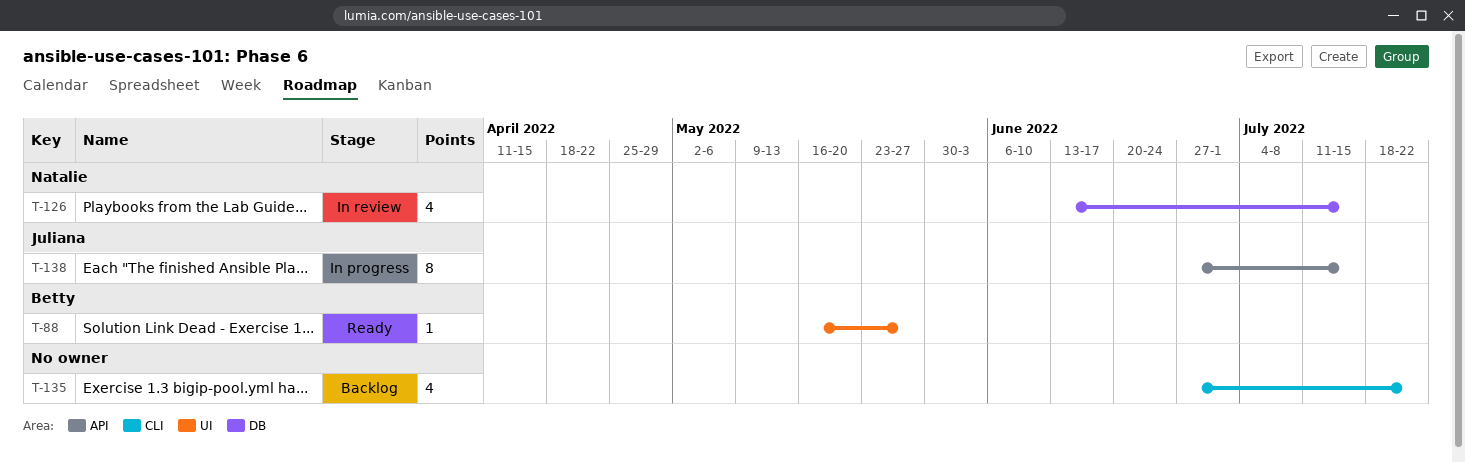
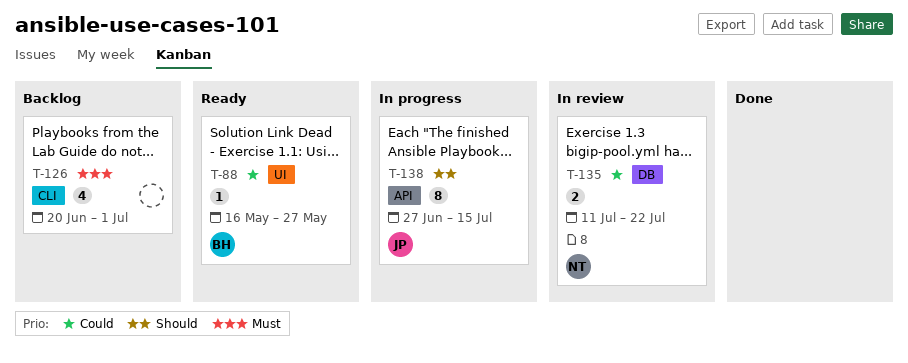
T-126, status: In review -> Backlog
T-126, owner: Natalie -> none
T-126, label: DB -> CLI
T-126, start: Jun 13 -> Jun 20
T-126, due: Jul 15 -> Jul 1
T-135, status: Backlog -> In review
T-135, owner: none -> Natalie
T-135, label: CLI -> DB
T-135, estimate: 4 -> 2
T-135, start: Jun 27 -> Jul 11

